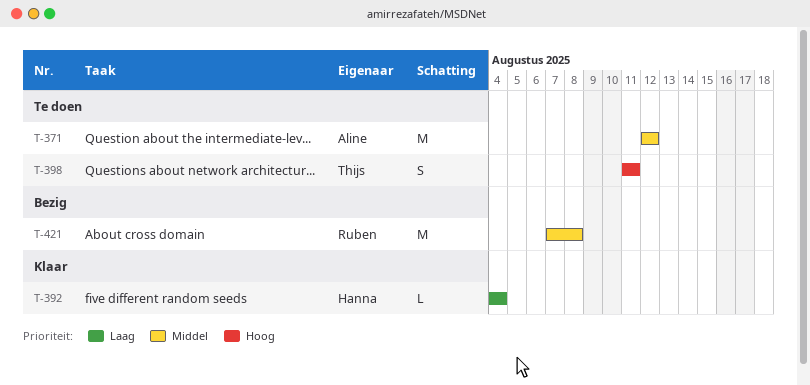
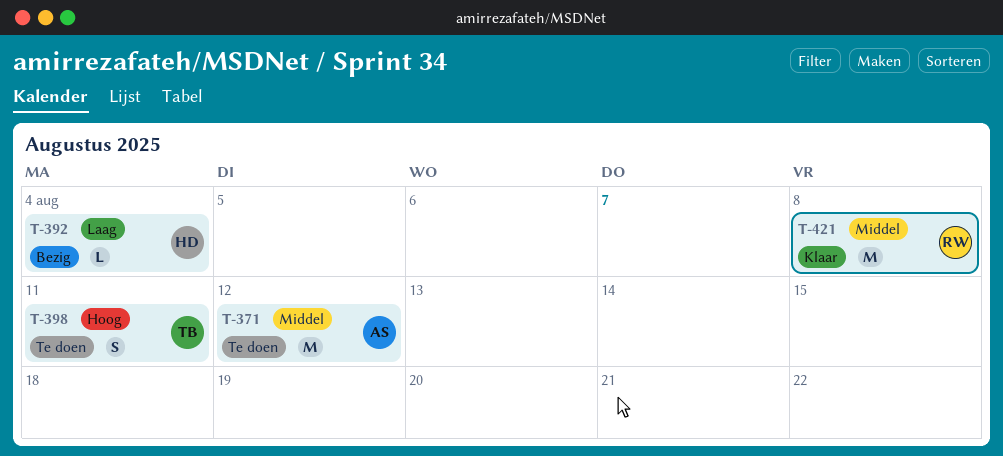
T-392, status: Klaar -> Bezig
T-421, status: Bezig -> Klaar

